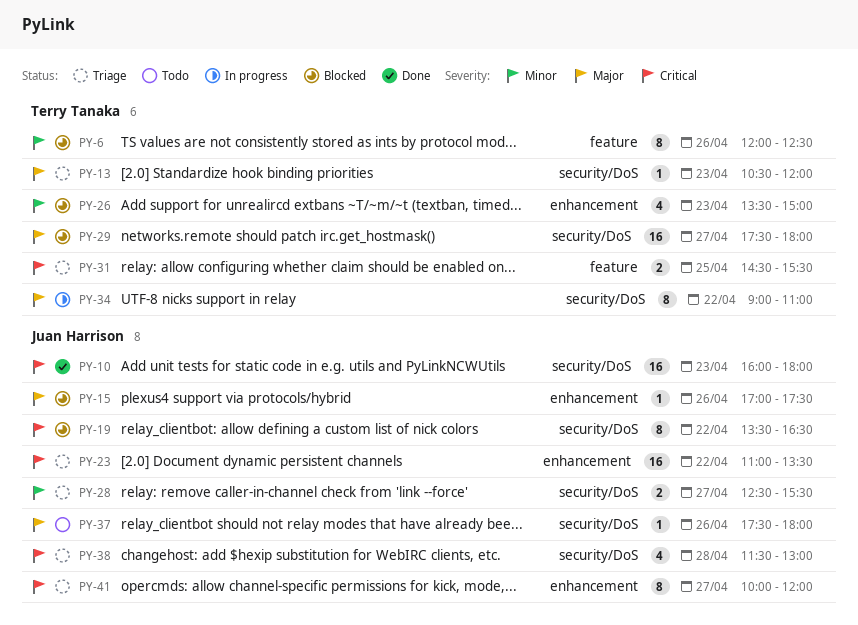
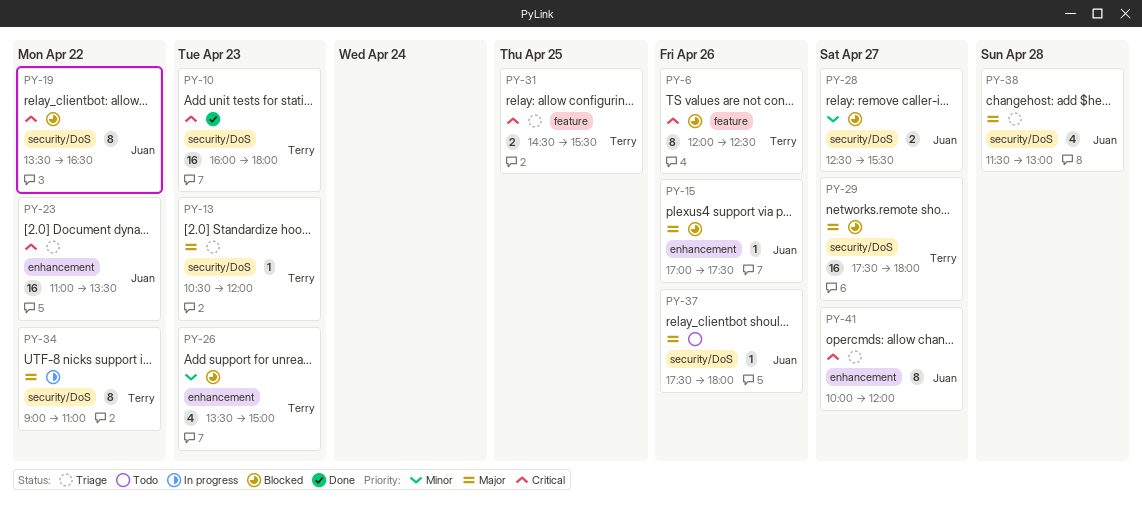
PY-6, priority: Minor -> Critical
PY-10, owner: Juan Harrison -> Terry Tanaka
PY-28, status: Triage -> Blocked
PY-38, priority: Critical -> Major

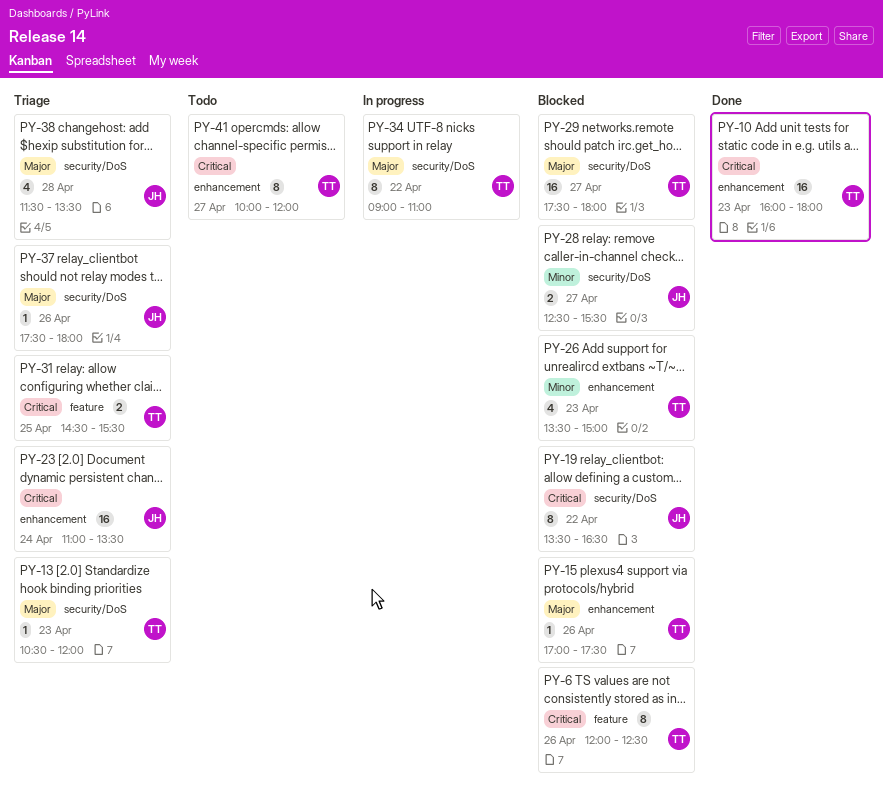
PY-10, label: security/DoS -> enhancement
PY-15, owner: Juan -> Terry
PY-23, day: Apr 22 -> Apr 24
PY-37, status: Todo -> Triage
PY-38, ends: 13:00 -> 13:30
PY-41, status: Triage -> Todo
PY-41, owner: Juan -> Terry

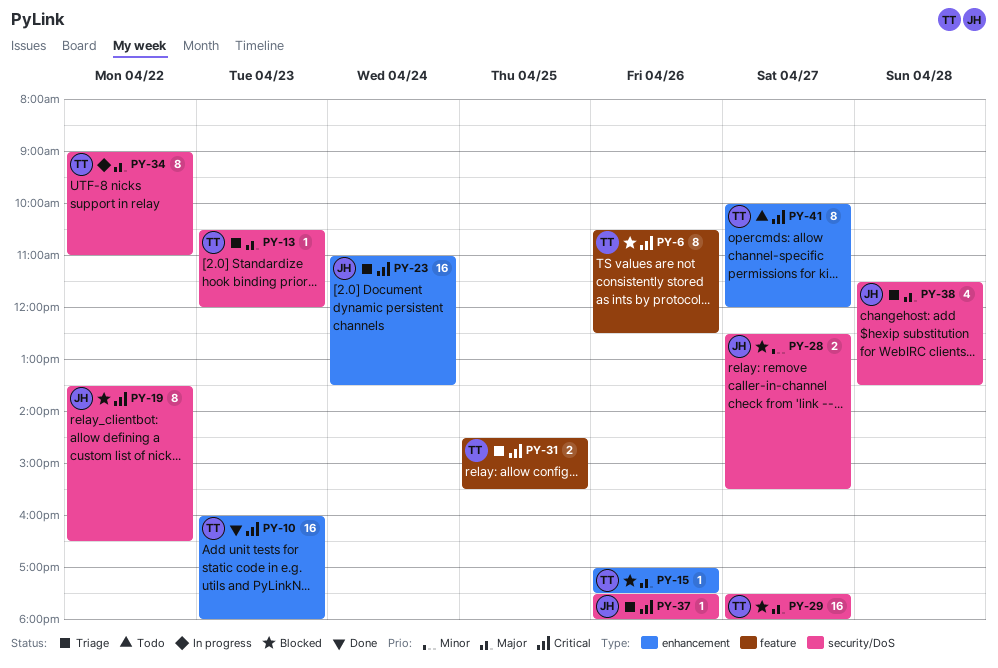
PY-6, begins: 12:00 -> 10:30
PY-26: present -> none
PY-37, priority: Major -> Critical

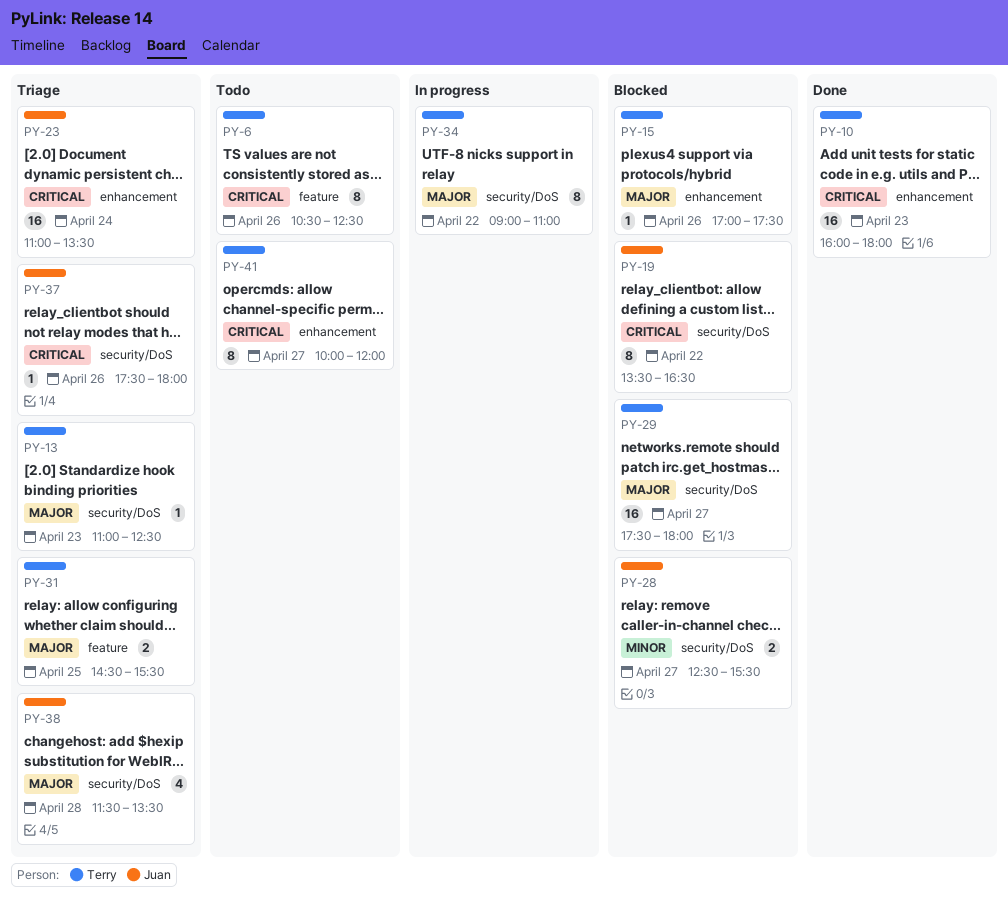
PY-6, status: Blocked -> Todo
PY-13, begins: 10:30 -> 11:00
PY-13, ends: 12:00 -> 12:30
PY-31, priority: Critical -> Major

